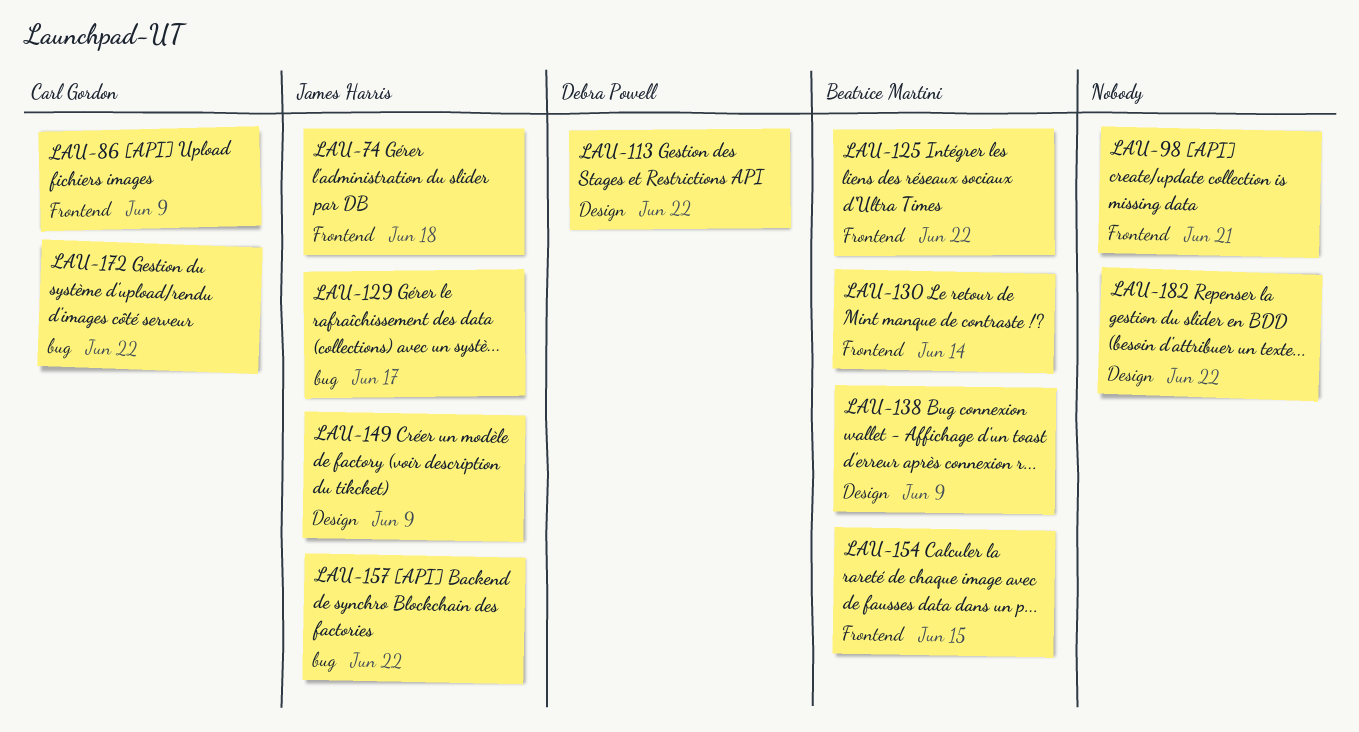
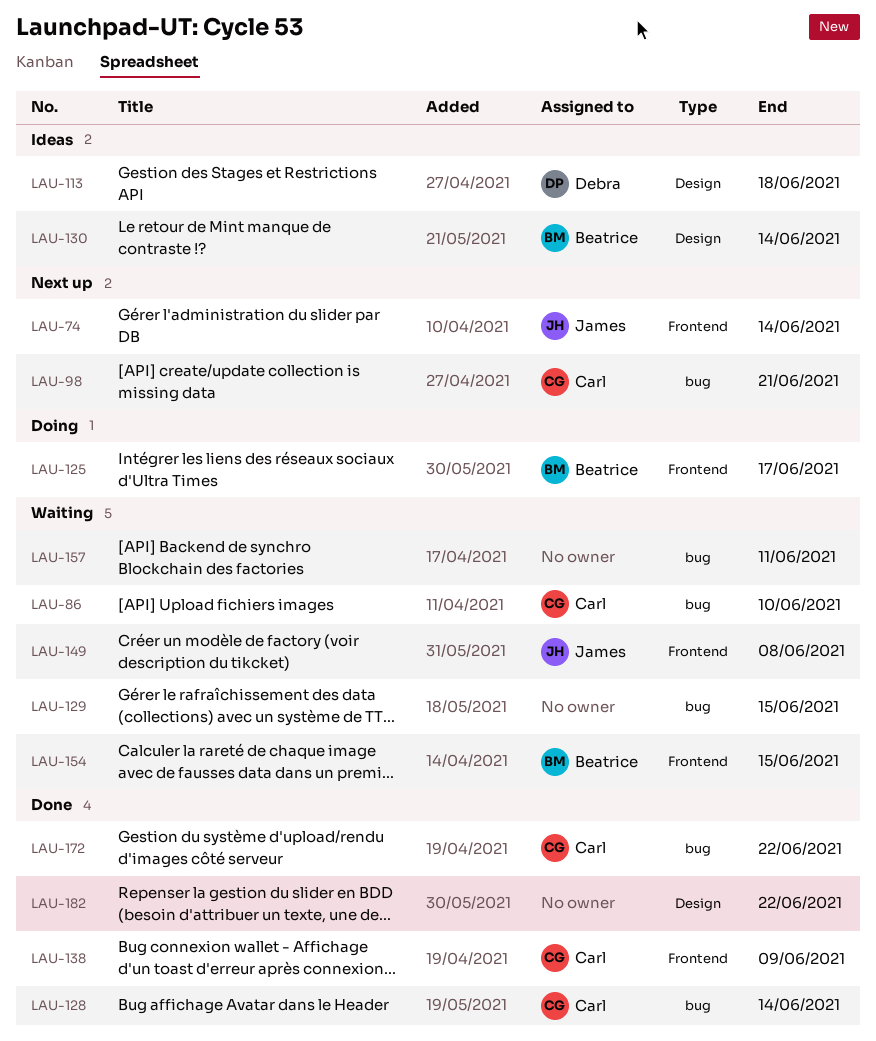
LAU-74, due: Jun 18 -> Jun 14
LAU-86, label: Frontend -> bug
LAU-86, due: Jun 9 -> Jun 10
LAU-98, owner: none -> Carl Gordon
LAU-98, label: Frontend -> bug
LAU-113, due: Jun 22 -> Jun 18
LAU-125, due: Jun 22 -> Jun 17
LAU-128: none -> present
LAU-129, owner: James Harris -> none
LAU-129, due: Jun 17 -> Jun 15
LAU-130, label: Frontend -> Design
LAU-138, owner: Beatrice Martini -> Carl Gordon
LAU-138, label: Design -> Frontend
LAU-149, label: Design -> Frontend
LAU-149, due: Jun 9 -> Jun 8
LAU-157, owner: James Harris -> none
LAU-157, due: Jun 22 -> Jun 11

